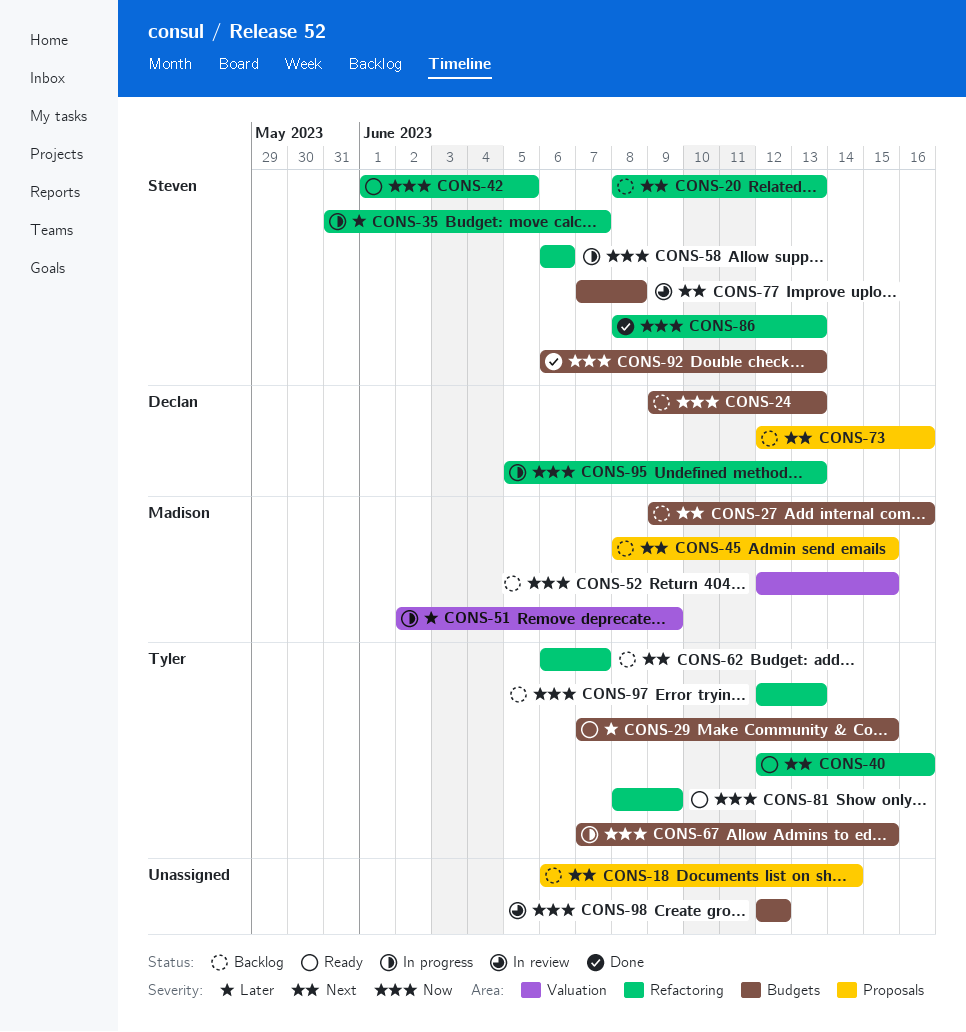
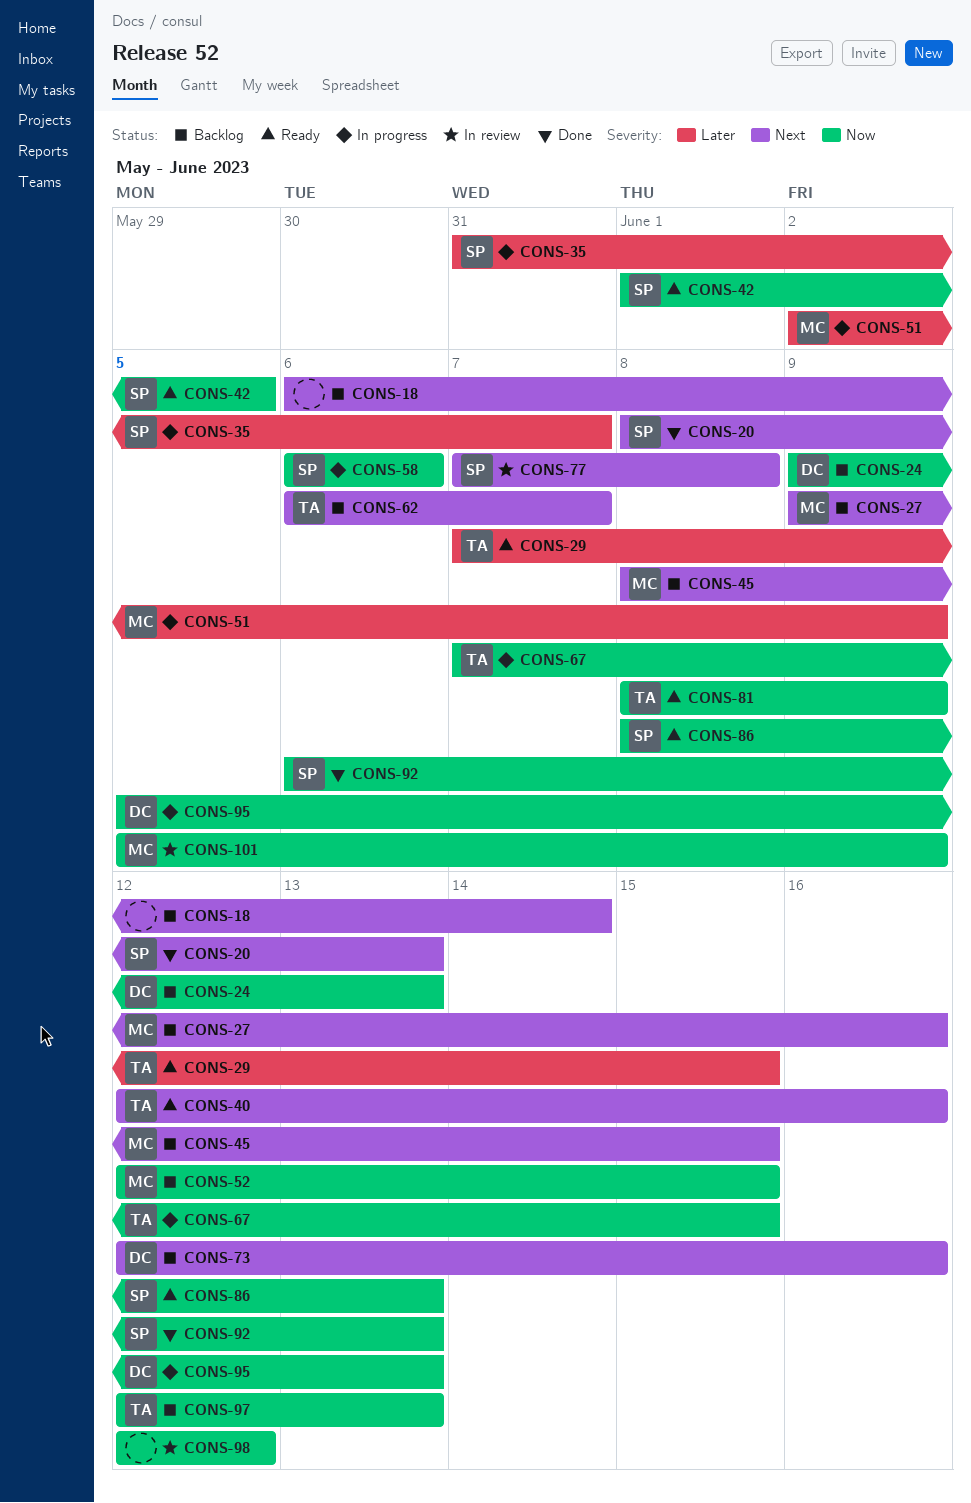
CONS-20, status: Backlog -> Done
CONS-86, status: Done -> Ready
CONS-101: none -> present

